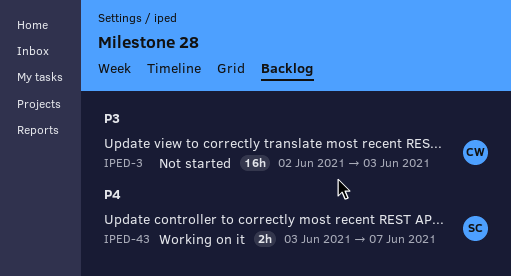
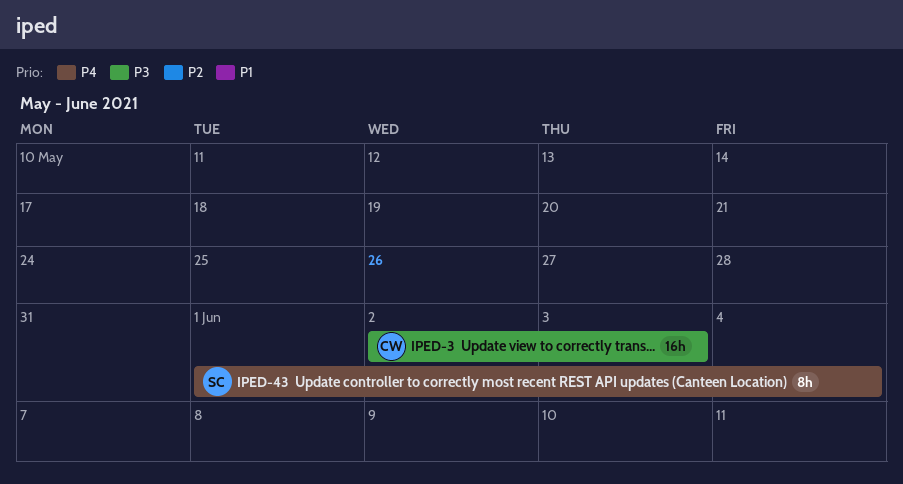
IPED-43, estimate: 2h -> 8h
IPED-43, start: Jun 3 -> Jun 1
IPED-43, due: Jun 7 -> Jun 4

